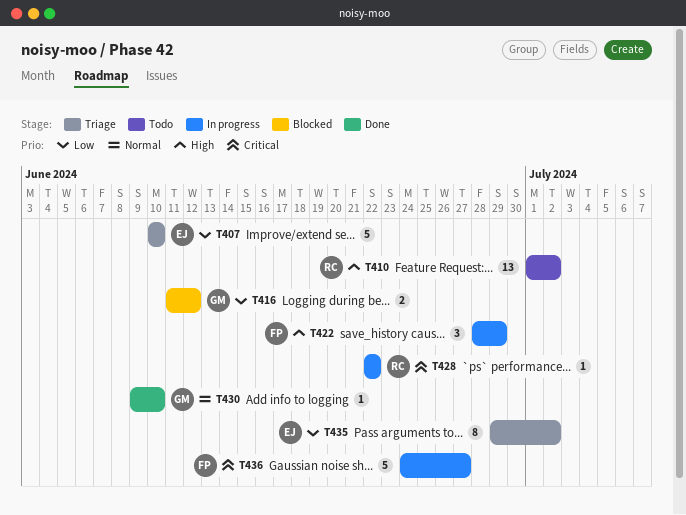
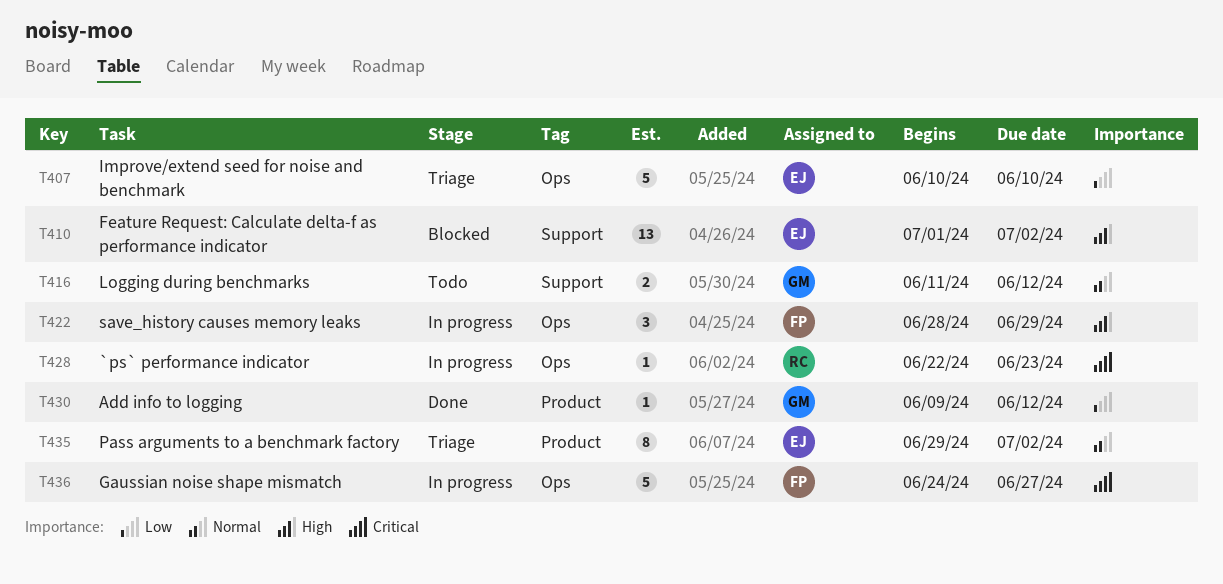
T410, status: Todo -> Blocked
T410, owner: RC -> EJ
T416, status: Blocked -> Todo
T416, priority: Low -> Normal
T428, due: Jun 22 -> Jun 23
T430, priority: Normal -> Low
T430, due: Jun 10 -> Jun 12
T435, priority: Low -> Normal

